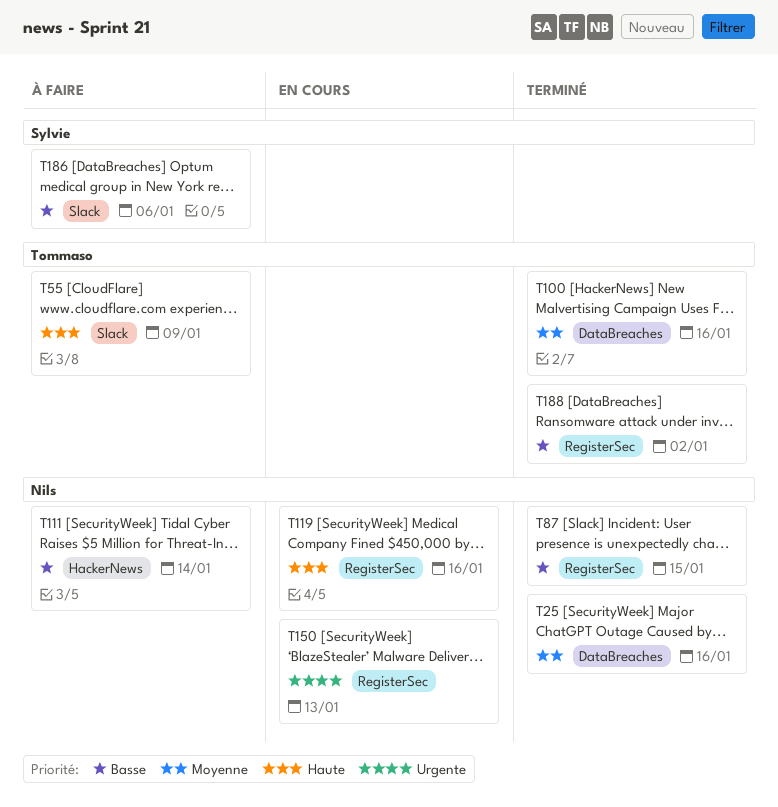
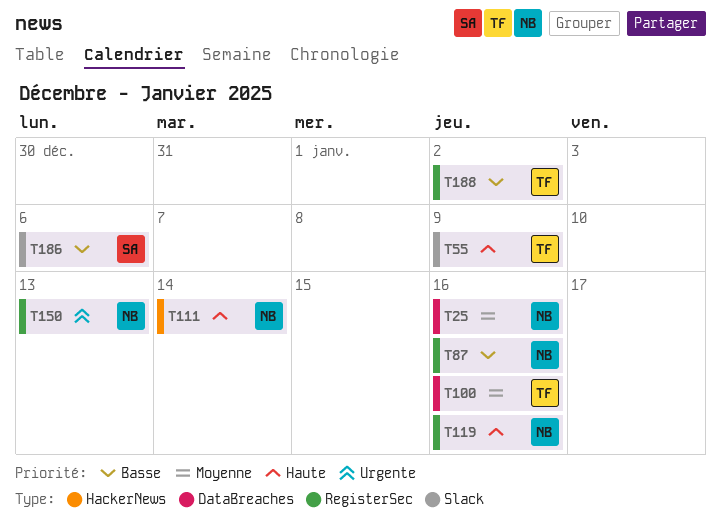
T87, due: Jan 15 -> Jan 16
T111, priority: Basse -> Haute

